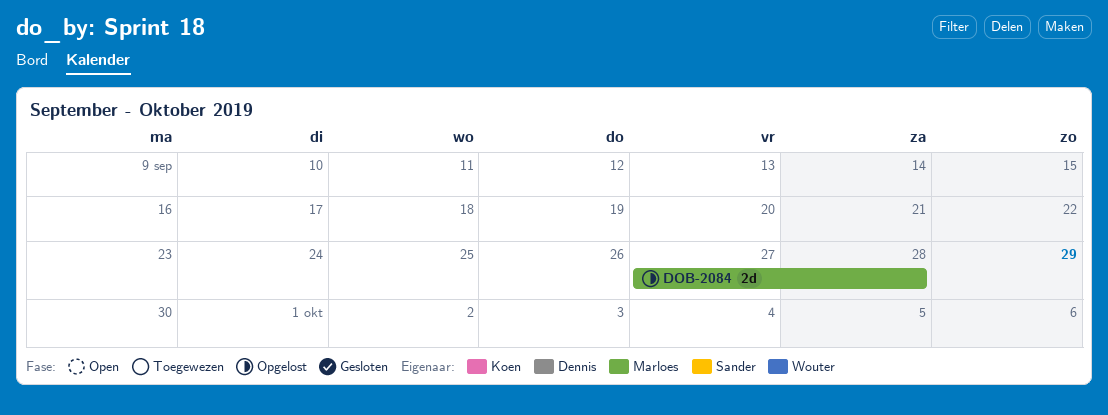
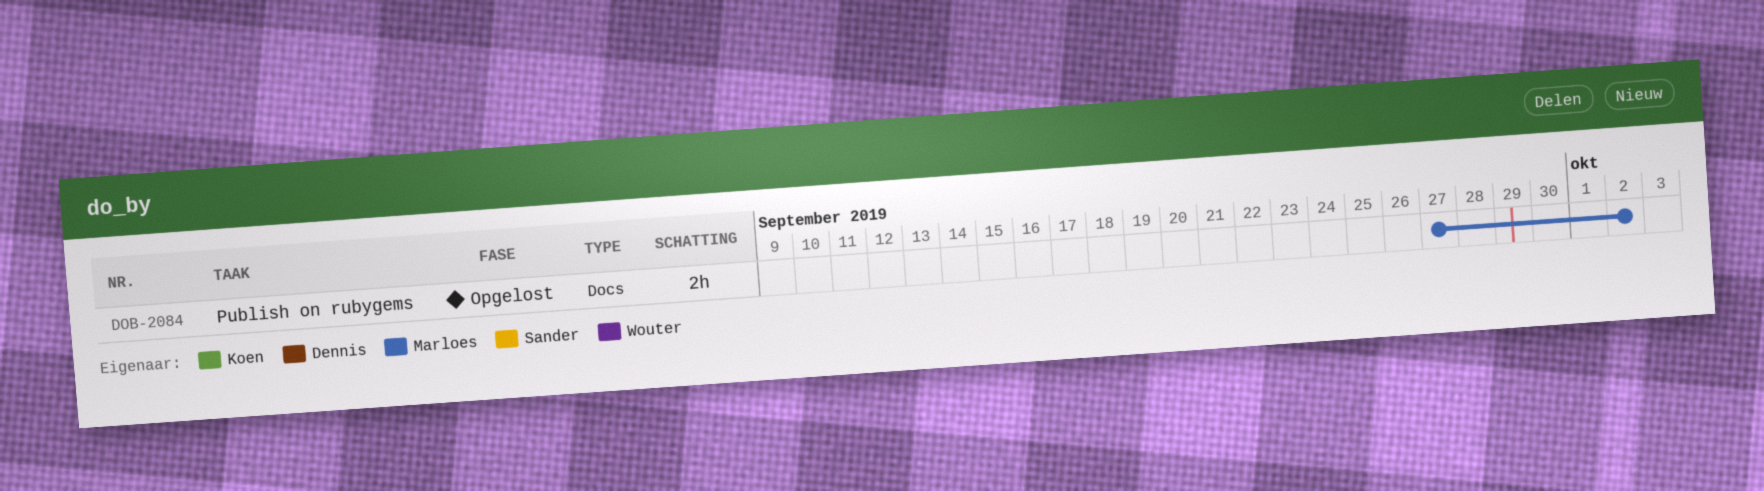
DOB-2084, estimate: 2d -> 2h
DOB-2084, due: Sep 28 -> Oct 2

